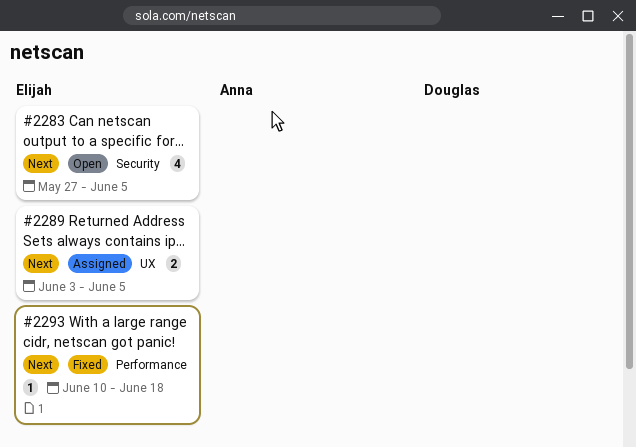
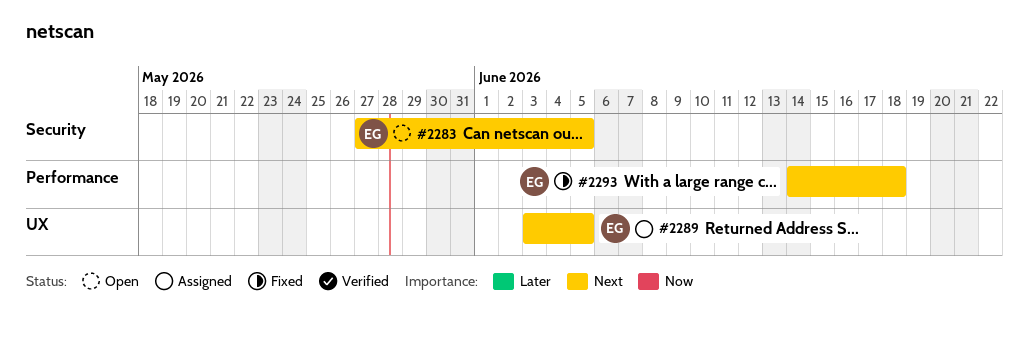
#2293, start: Jun 10 -> Jun 14

